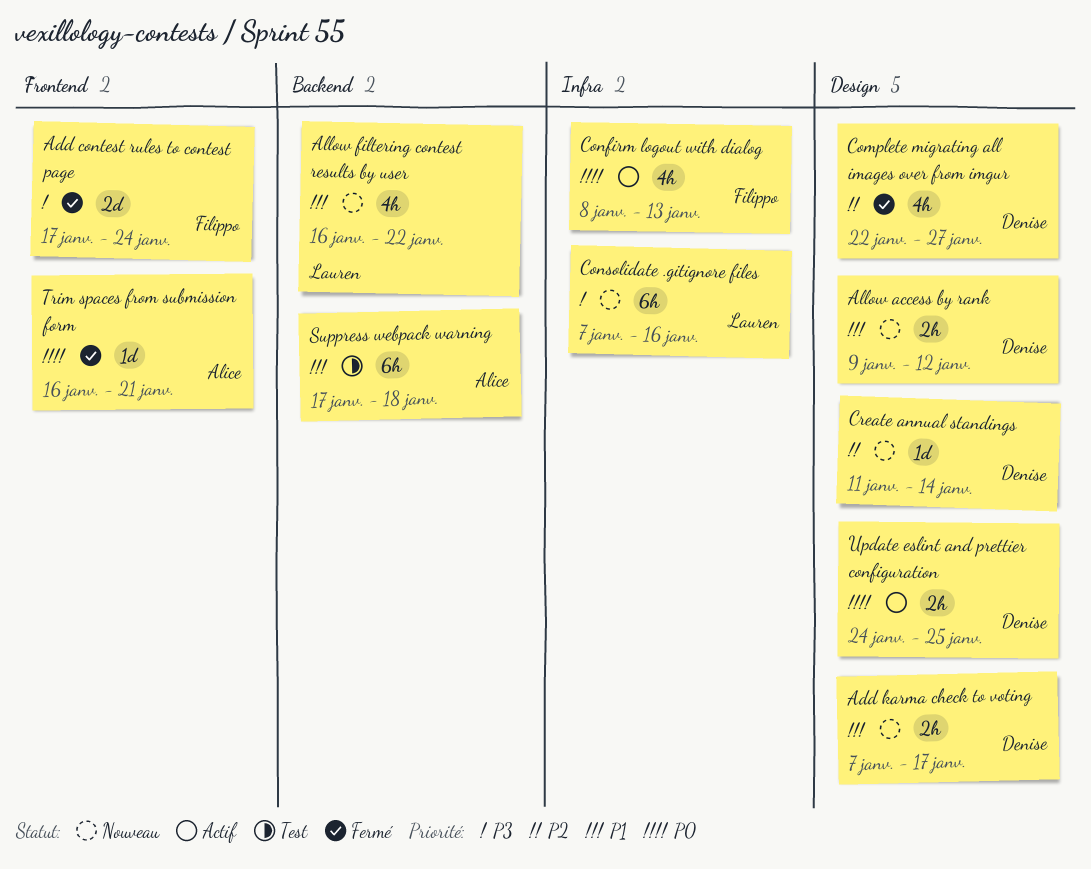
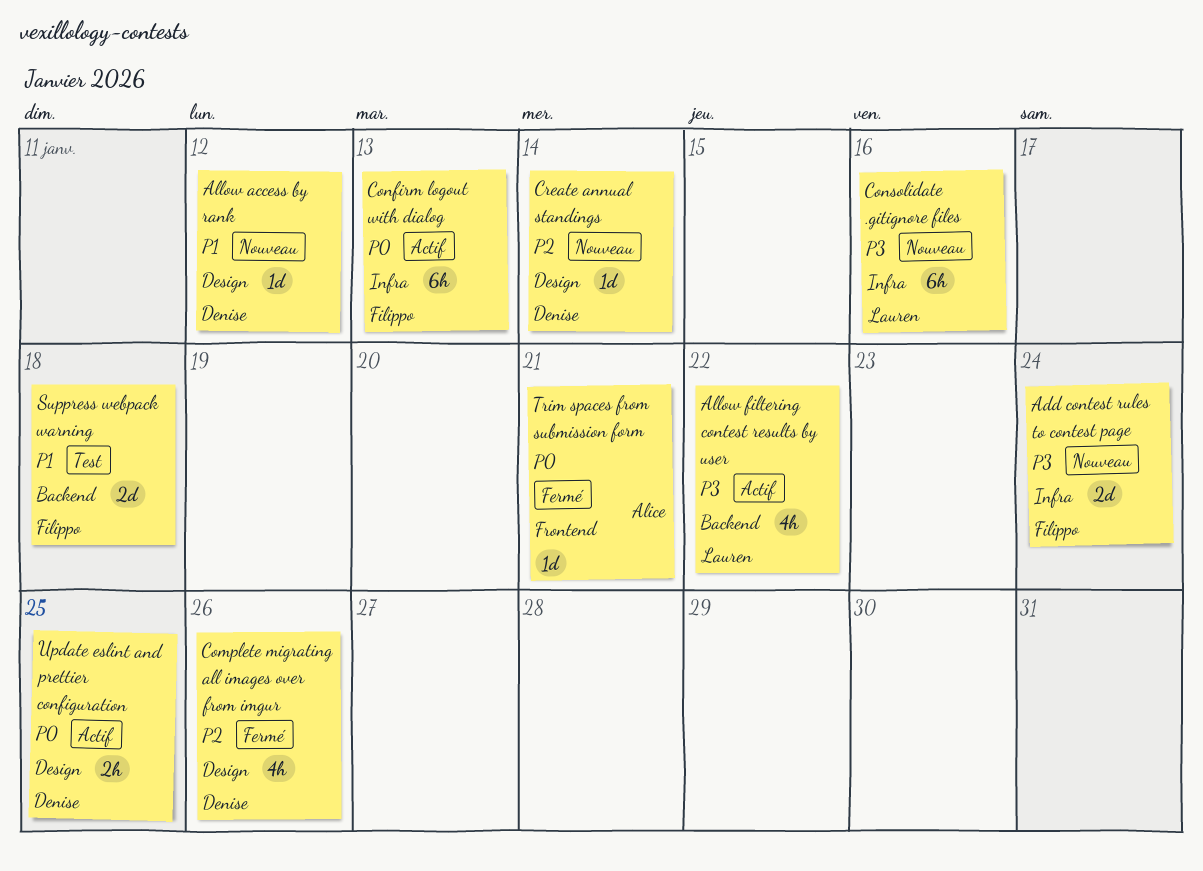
Add contest rules to contest page, status: Fermé -> Nouveau
Add contest rules to contest page, label: Frontend -> Infra
Add karma check to voting: present -> none
Allow access by rank, estimate: 2h -> 1d
Allow filtering contest results by user, status: Nouveau -> Actif
Allow filtering contest results by user, priority: P1 -> P3
Complete migrating all images over from imgur, due: Jan 27 -> Jan 26
Confirm logout with dialog, estimate: 4h -> 6h
Suppress webpack warning, owner: Alice -> Filippo
Suppress webpack warning, estimate: 6h -> 2d

